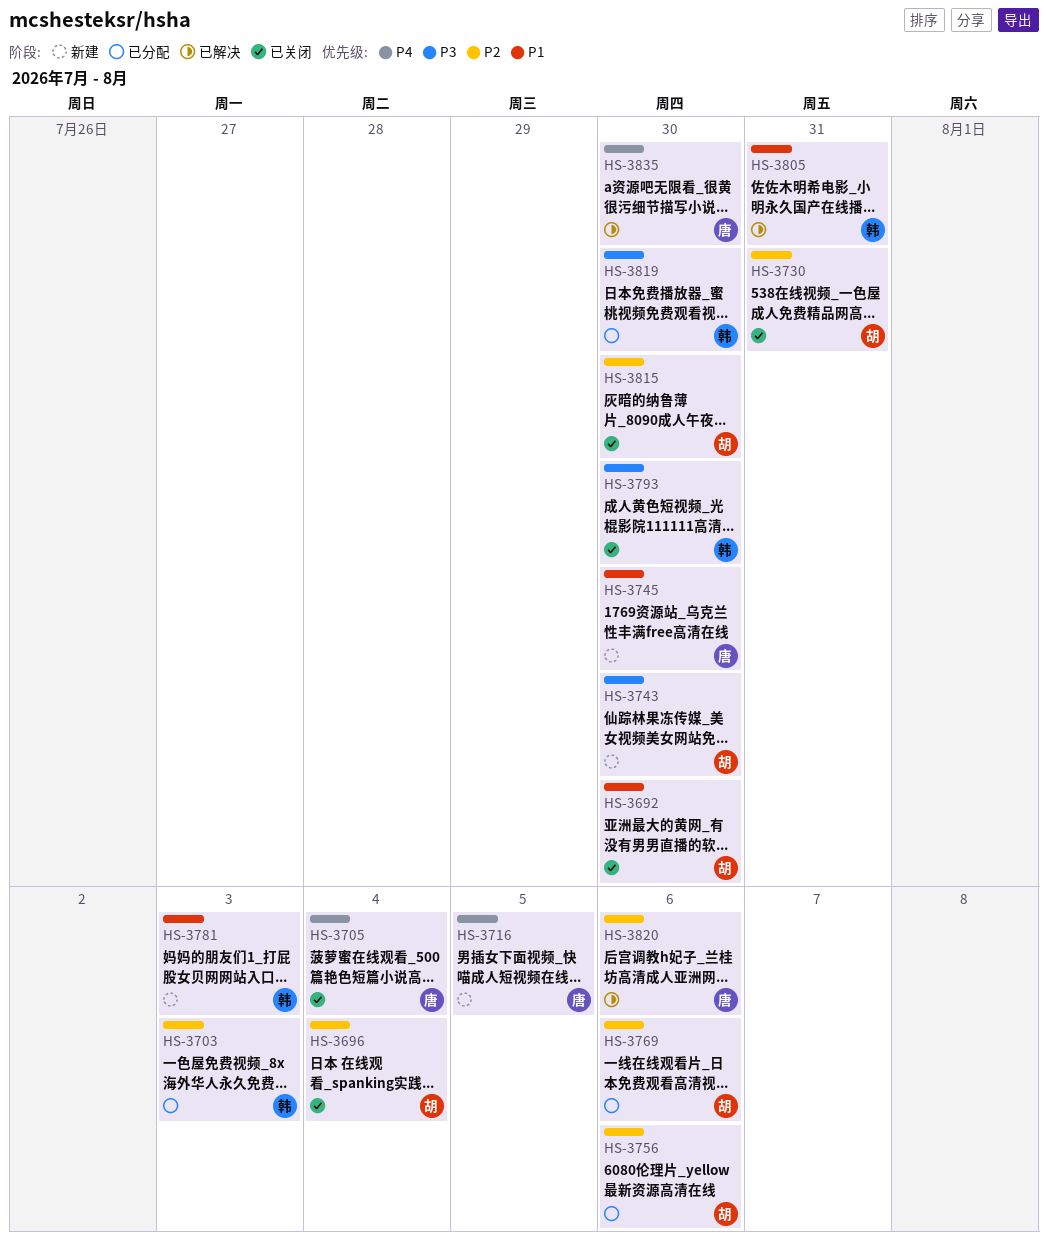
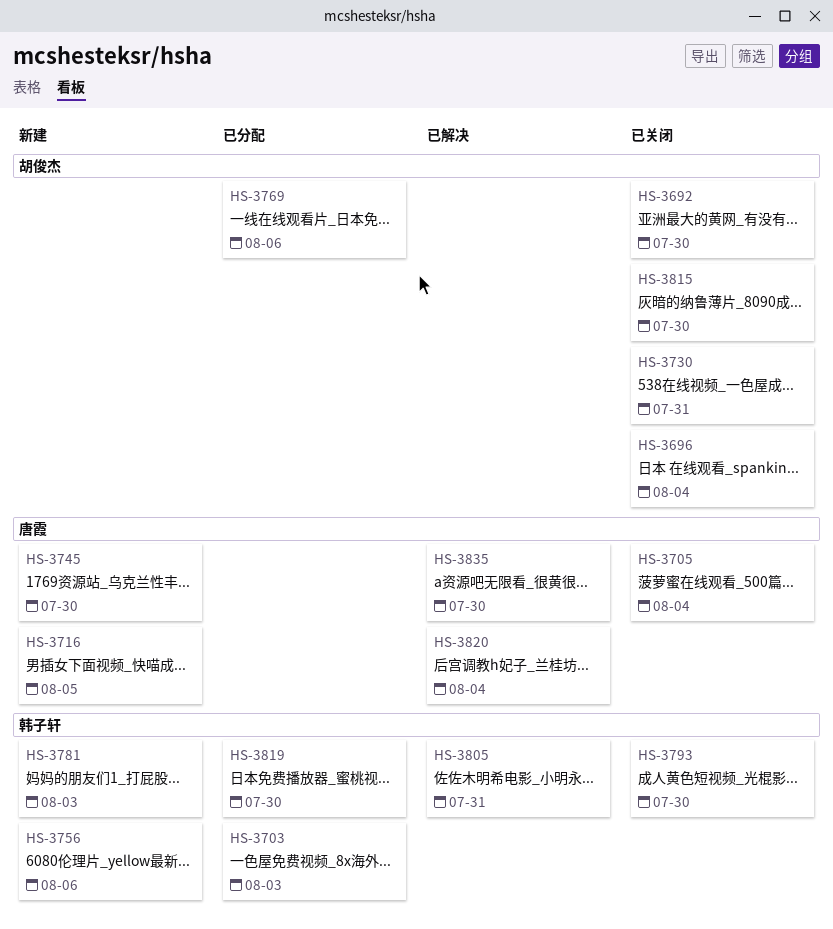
HS-3743: present -> none
HS-3756, status: 已分配 -> 新建
HS-3756, owner: 胡俊杰 -> 韩子轩
HS-3820, due: Aug 6 -> Aug 4

